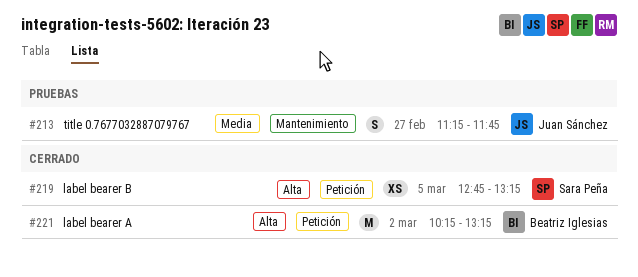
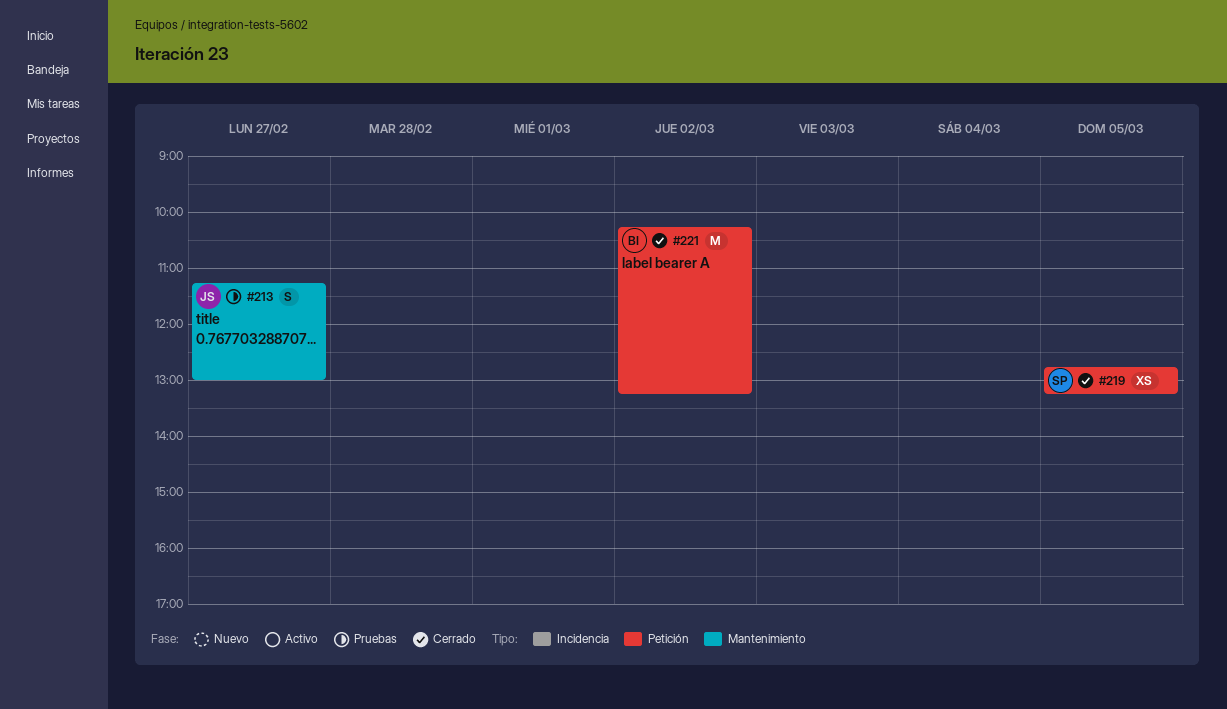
#213, ends: 11:45 -> 13:00

